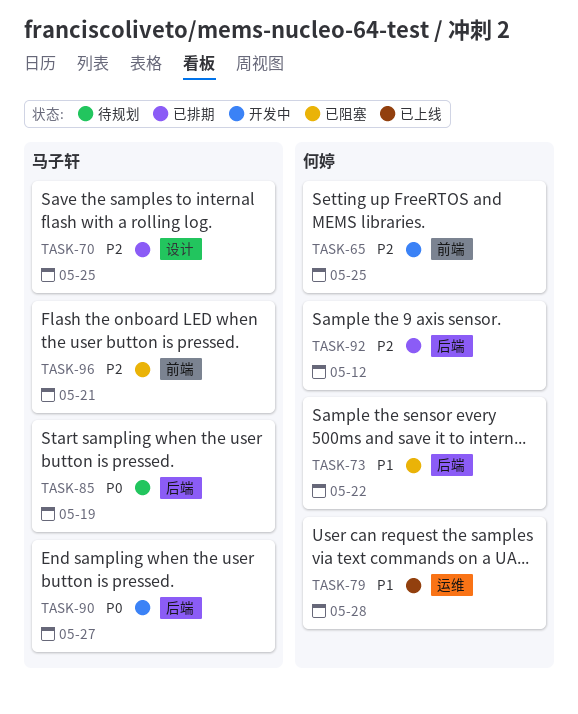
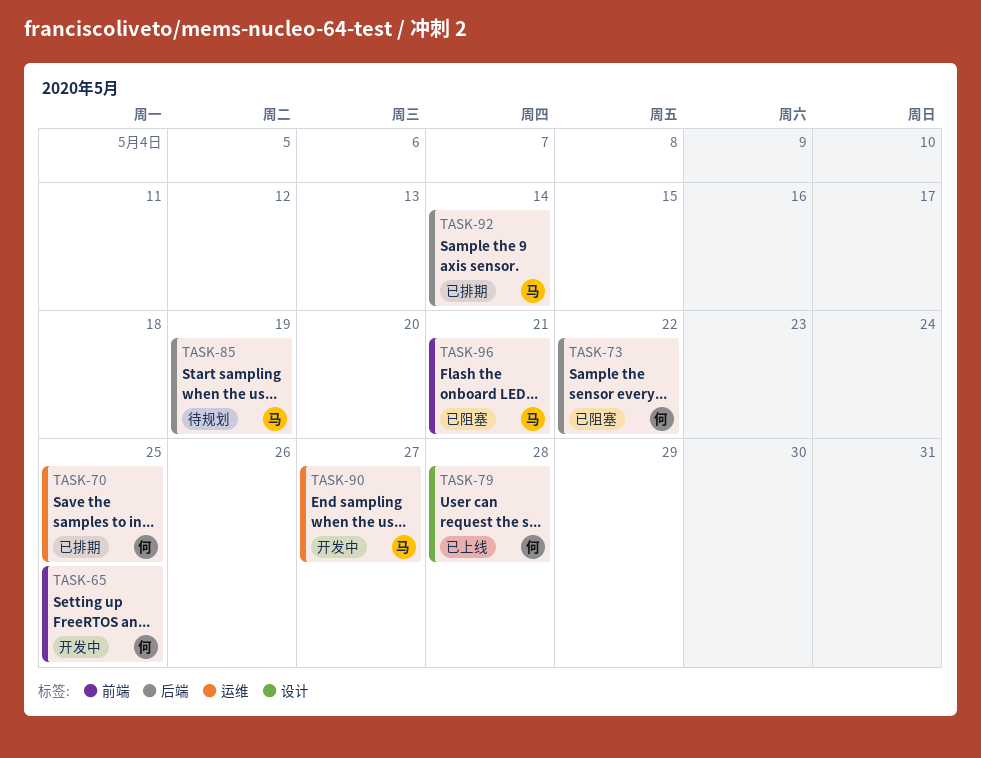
TASK-70, owner: 马子轩 -> 何婷
TASK-70, label: 设计 -> 运维
TASK-79, label: 运维 -> 设计
TASK-90, label: 后端 -> 运维
TASK-92, owner: 何婷 -> 马子轩
TASK-92, due: May 12 -> May 14

